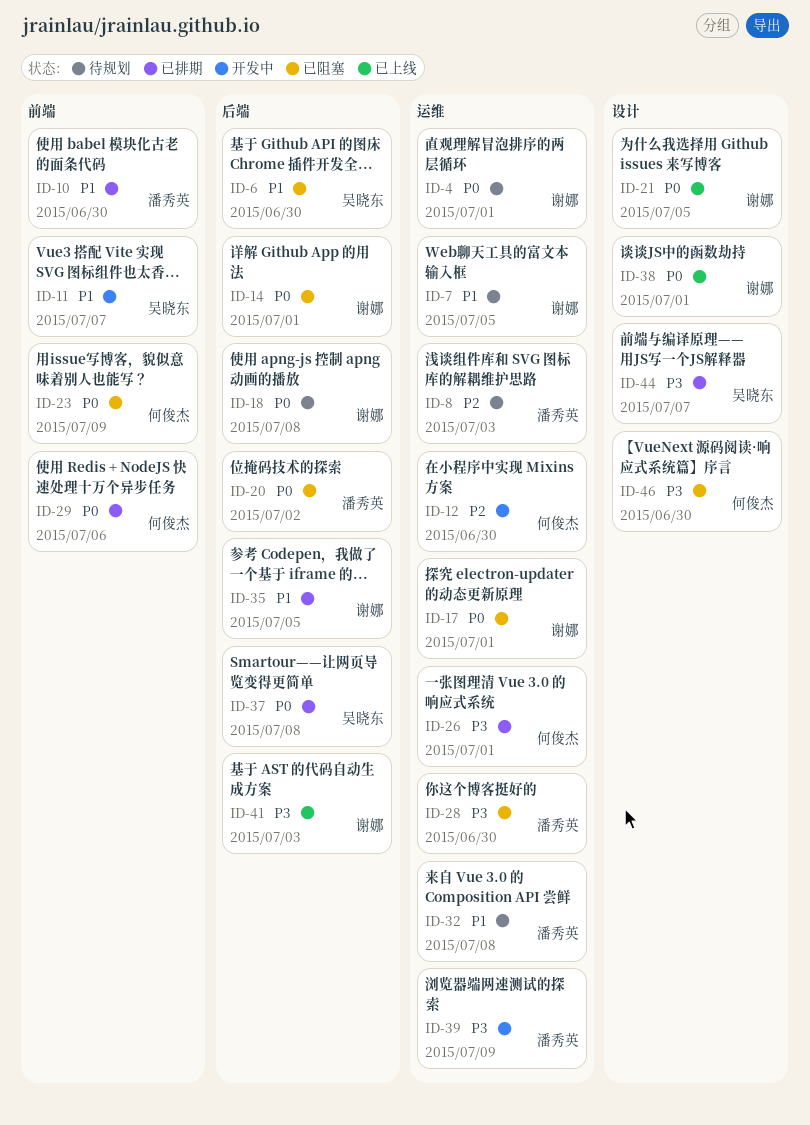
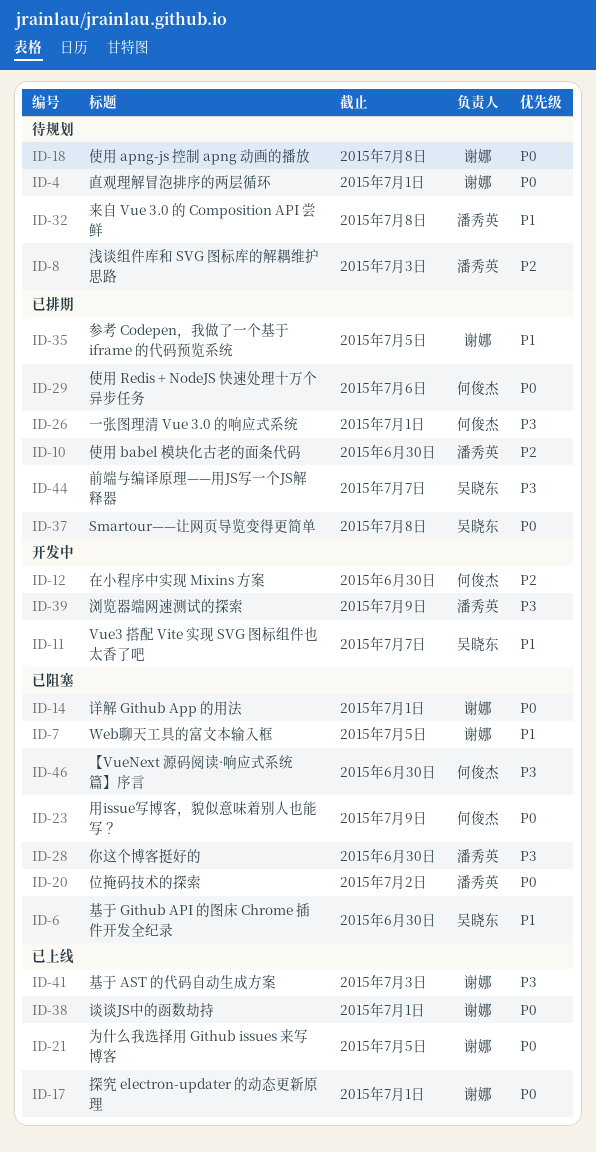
ID-7, status: 待规划 -> 已阻塞
ID-10, priority: P1 -> P2
ID-17, status: 已阻塞 -> 已上线

